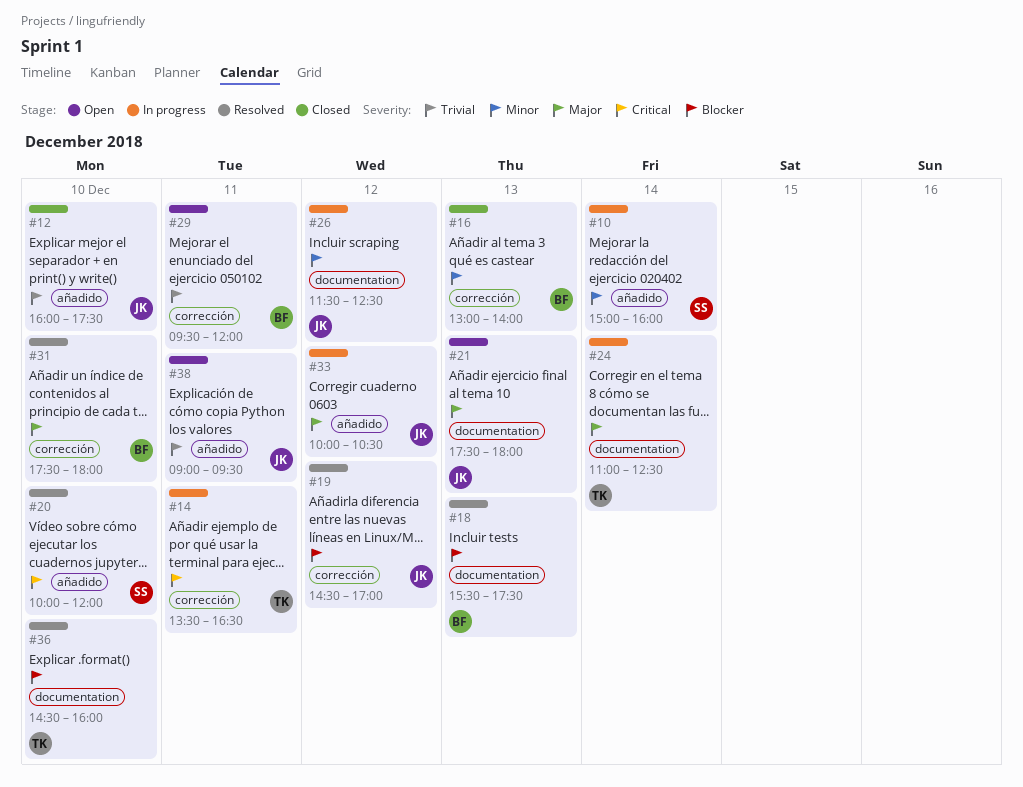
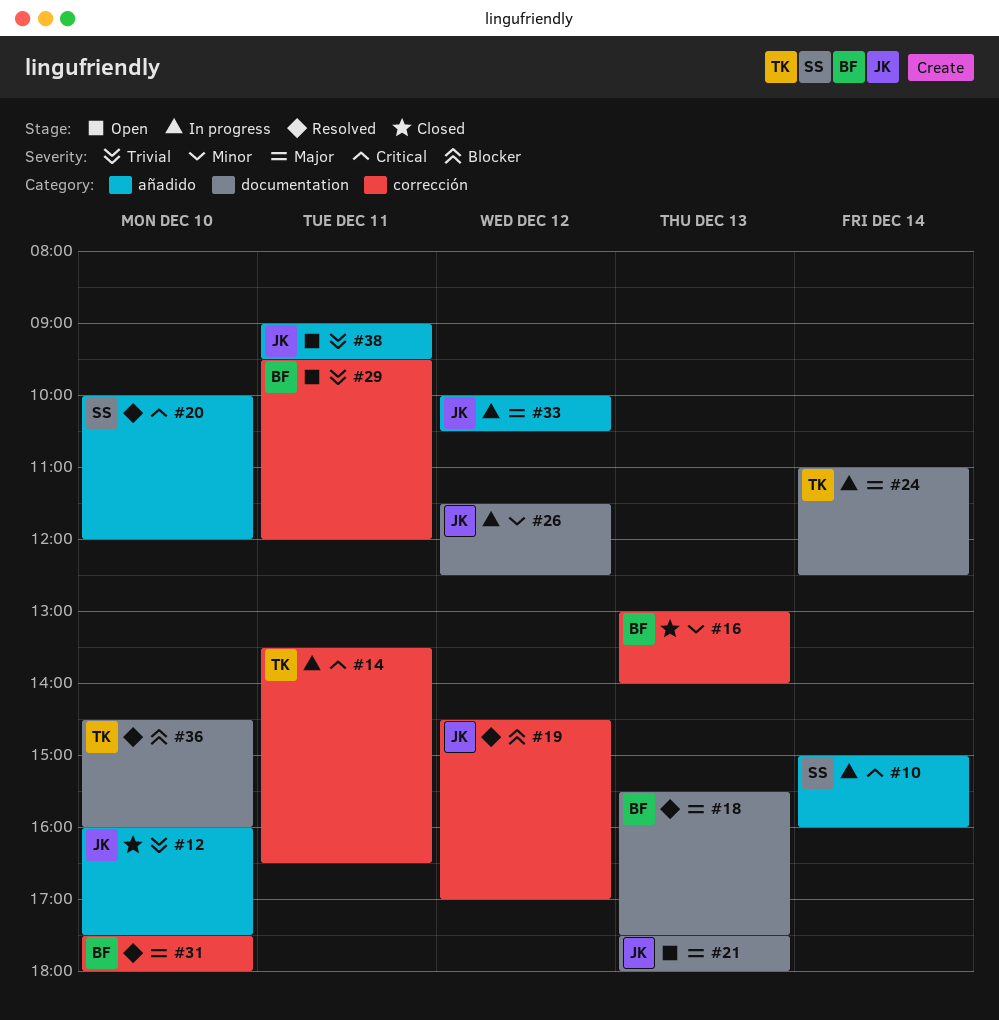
#10, priority: Minor -> Critical
#18, priority: Blocker -> Major

